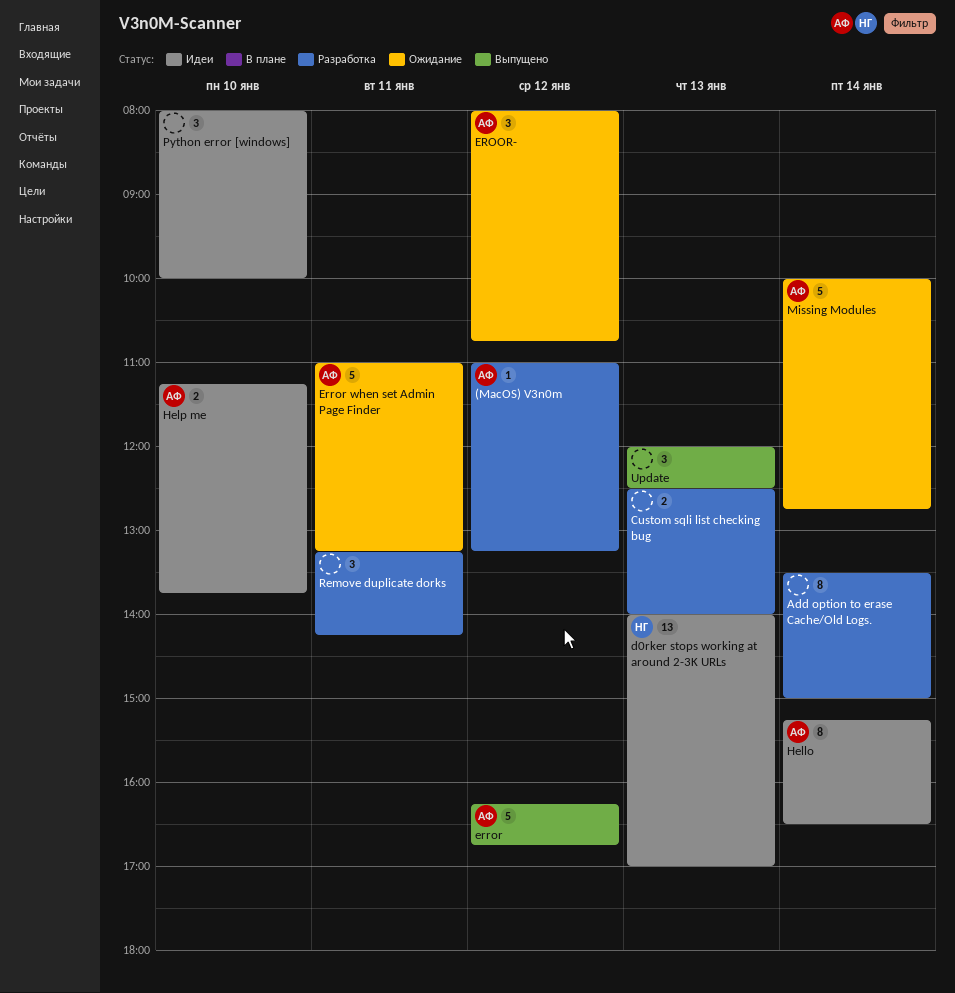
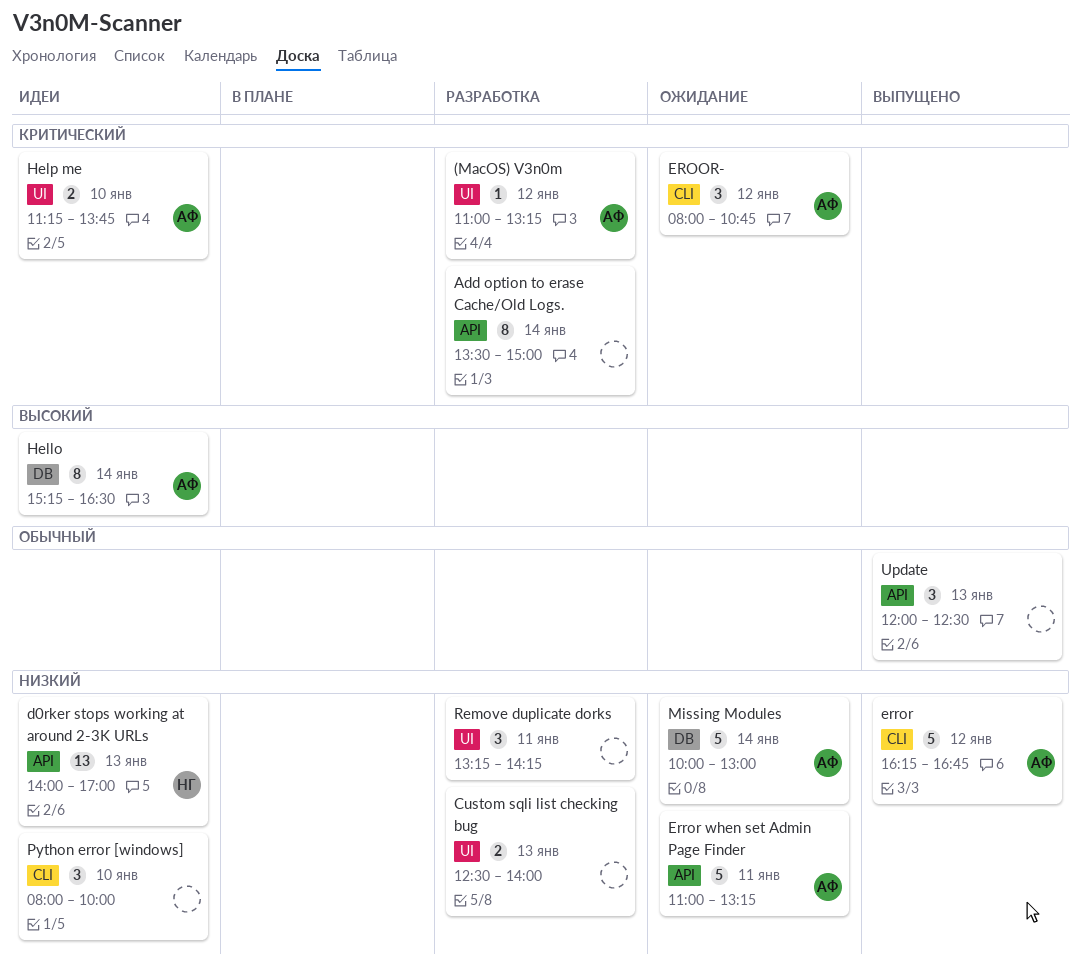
Missing Modules, ends: 12:45 -> 13:00

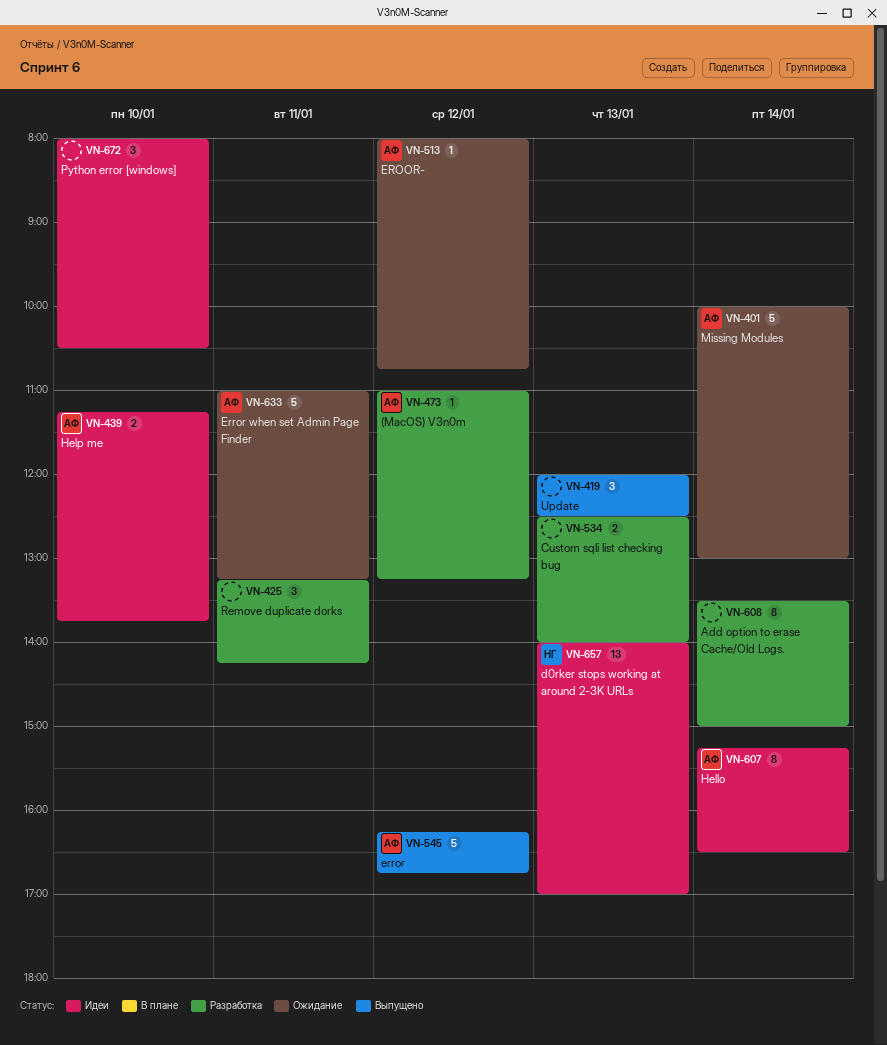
EROOR-, estimate: 3 -> 1
Python error [windows], ends: 10:00 -> 10:30

